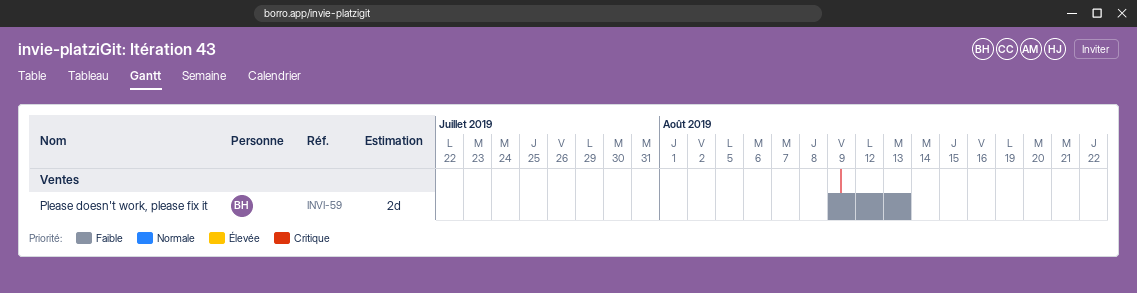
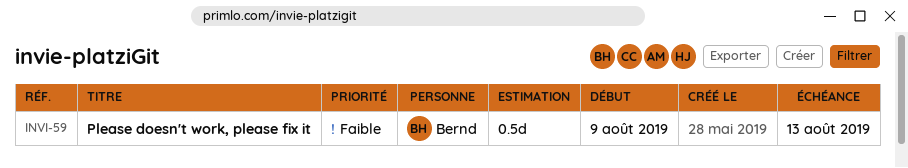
INVI-59, estimate: 2d -> 0.5d

